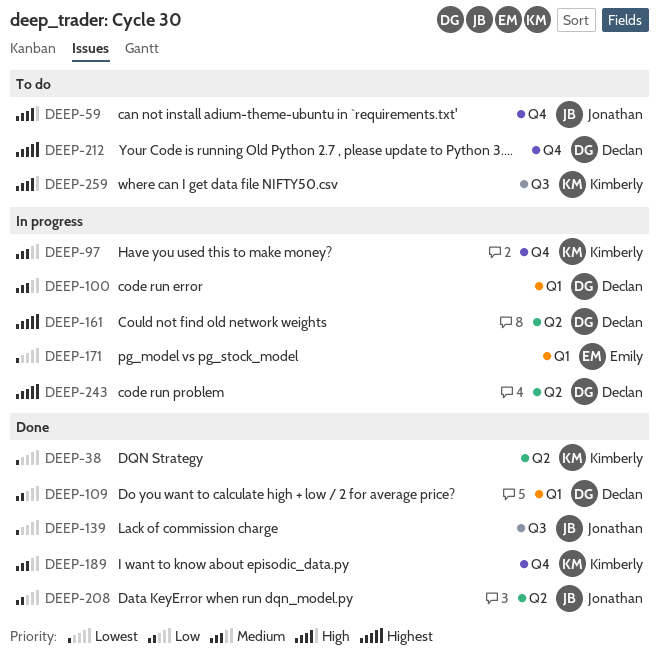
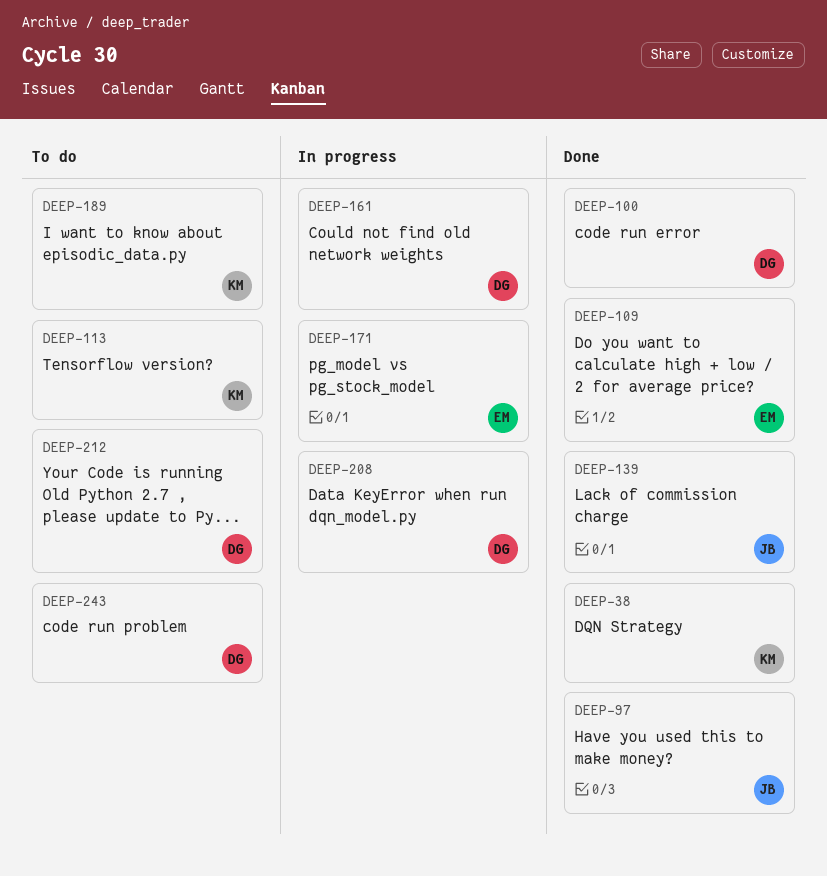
DEEP-59: present -> none
DEEP-97, status: In progress -> Done
DEEP-97, owner: Kimberly -> Jonathan
DEEP-100, status: In progress -> Done
DEEP-109, owner: Declan -> Emily
DEEP-113: none -> present
DEEP-189, status: Done -> To do
DEEP-208, status: Done -> In progress
DEEP-208, owner: Jonathan -> Declan
DEEP-243, status: In progress -> To do
DEEP-259: present -> none

